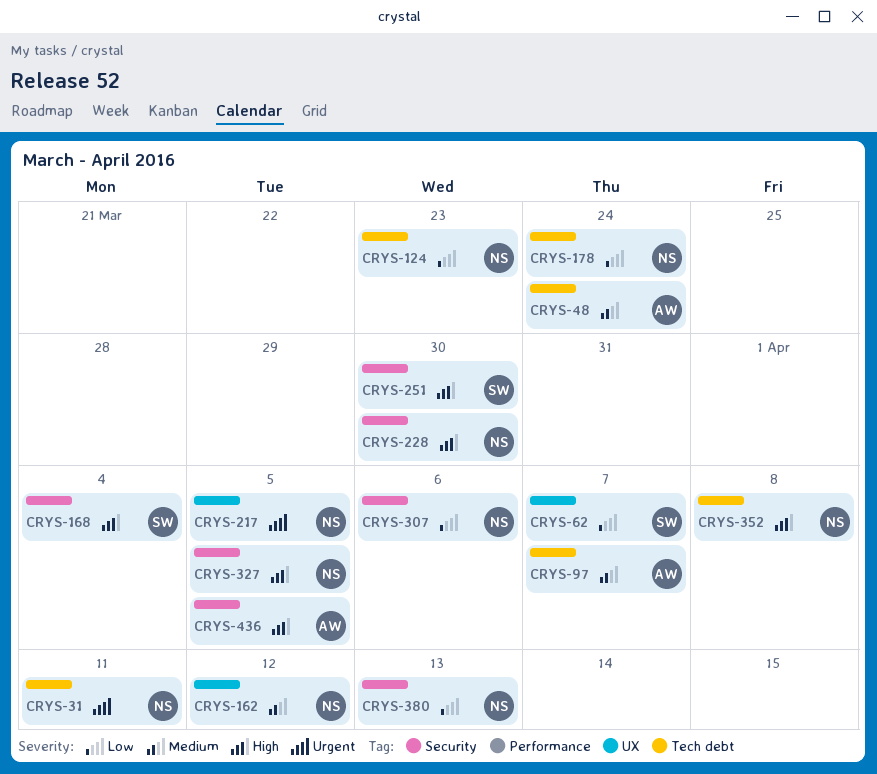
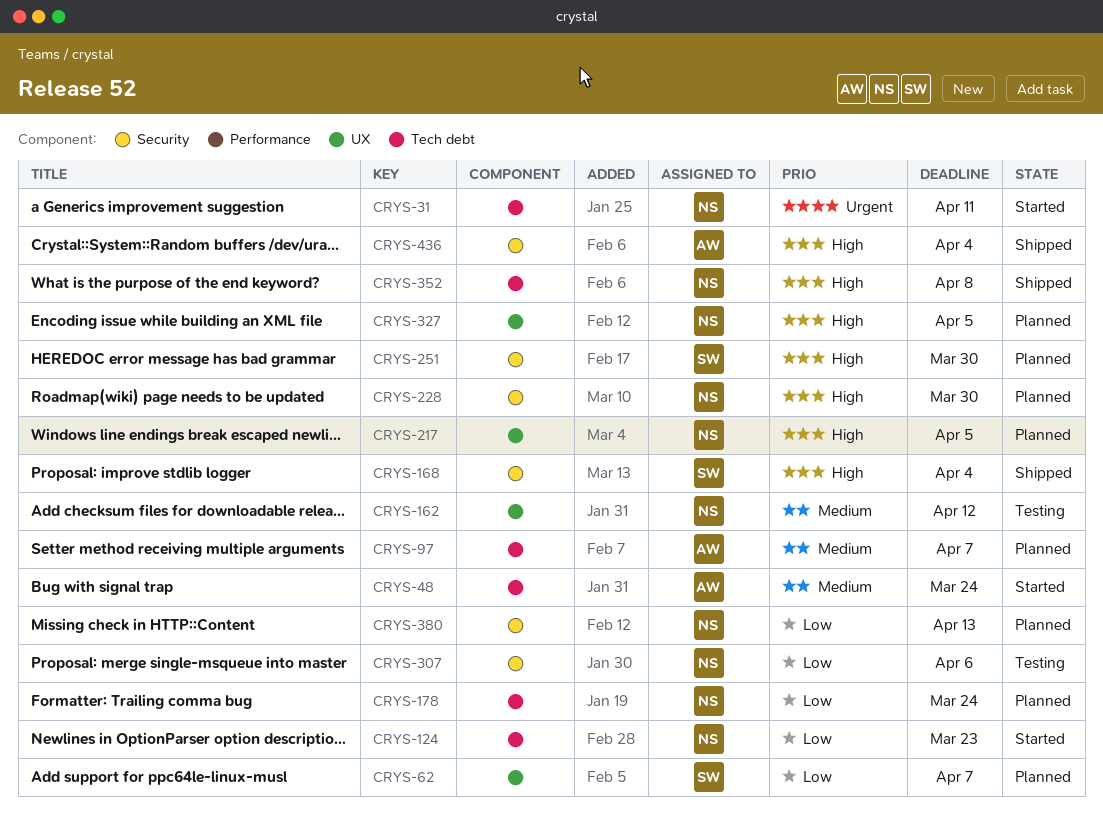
CRYS-217, priority: Urgent -> High
CRYS-327, label: Security -> UX
CRYS-436, due: Apr 5 -> Apr 4

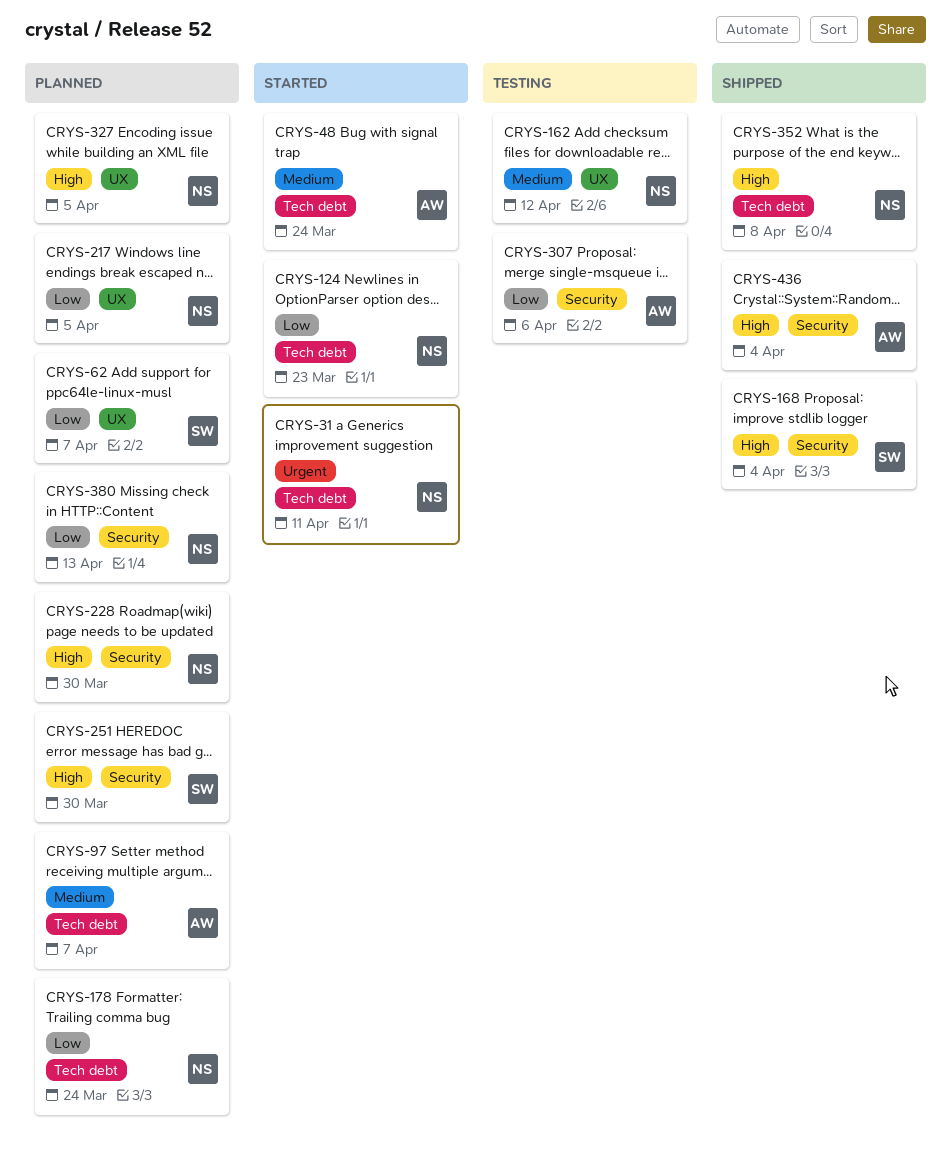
CRYS-217, priority: High -> Low
CRYS-307, owner: NS -> AW

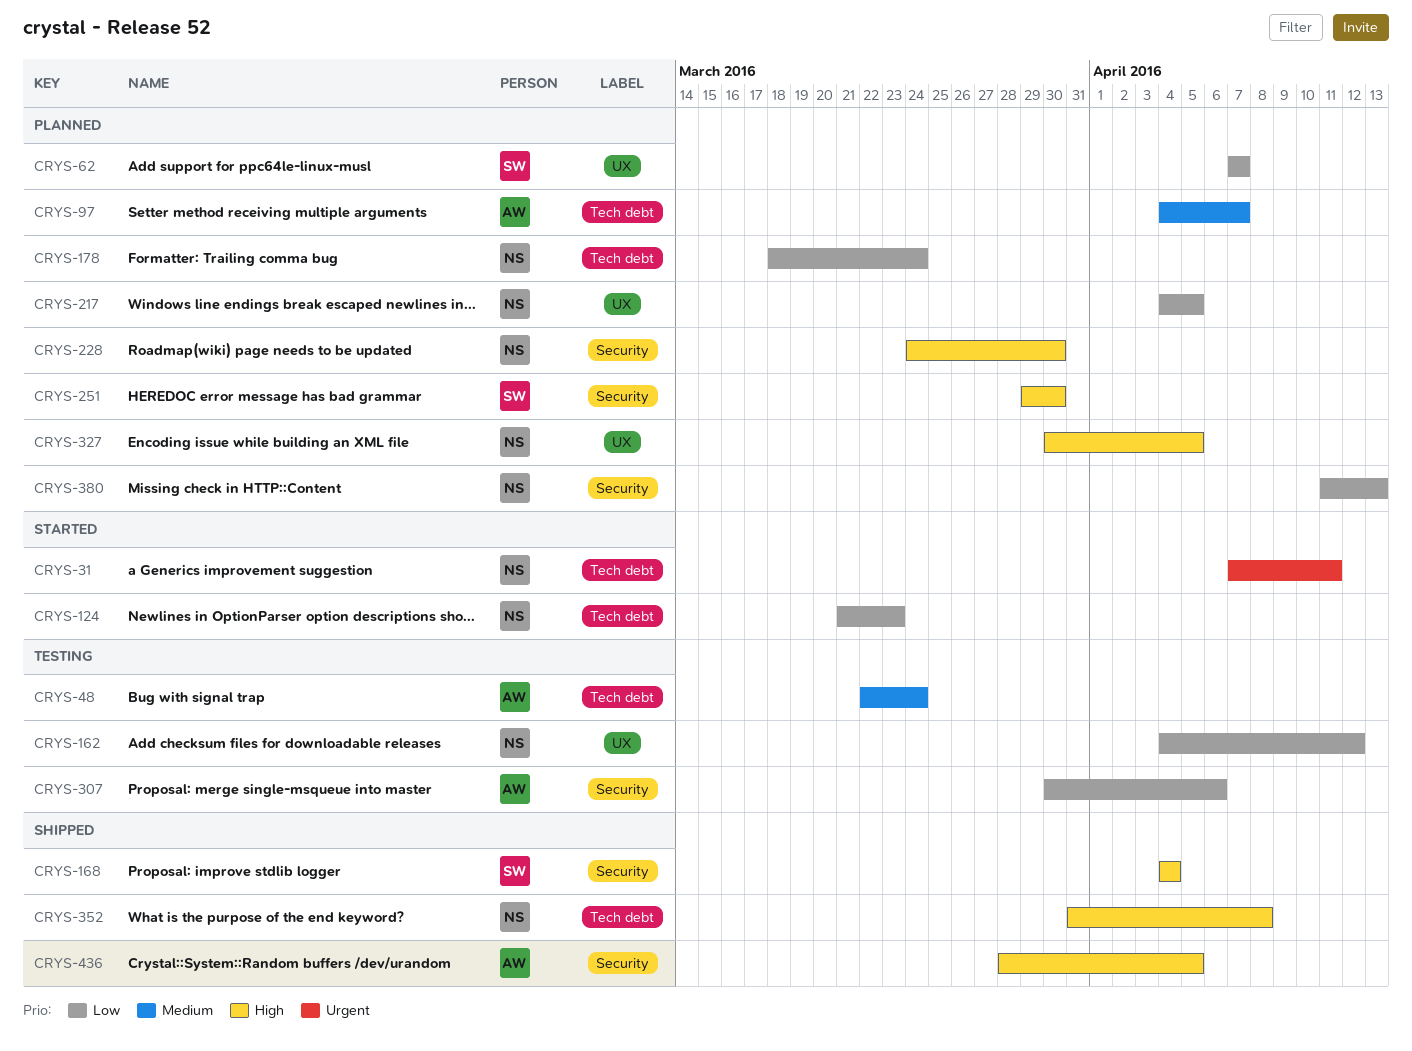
CRYS-48, status: Started -> Testing
CRYS-162, priority: Medium -> Low
CRYS-436, due: Apr 4 -> Apr 5

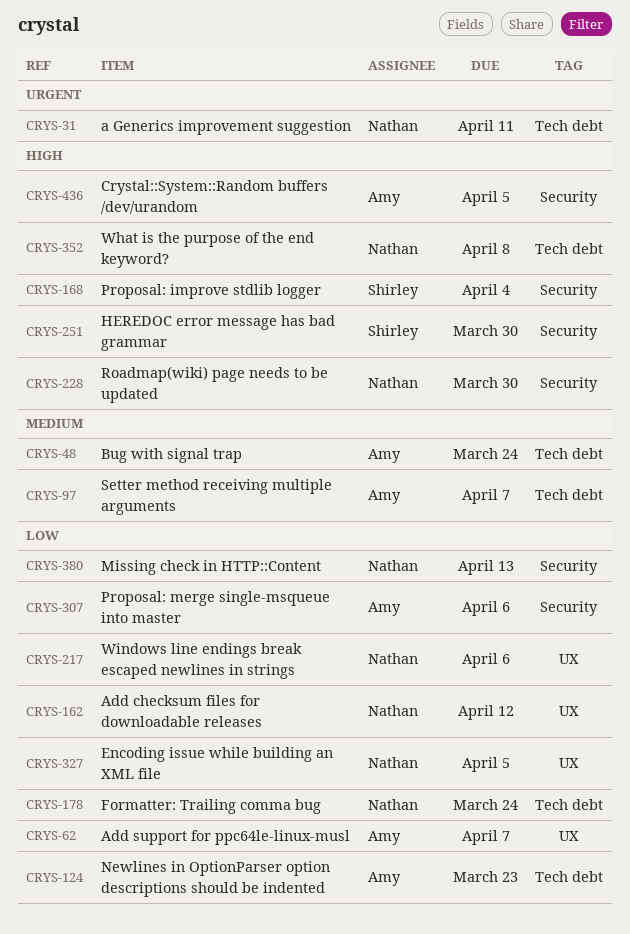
CRYS-62, owner: Shirley -> Amy
CRYS-124, owner: Nathan -> Amy
CRYS-217, due: Apr 5 -> Apr 6
CRYS-327, priority: High -> Low

